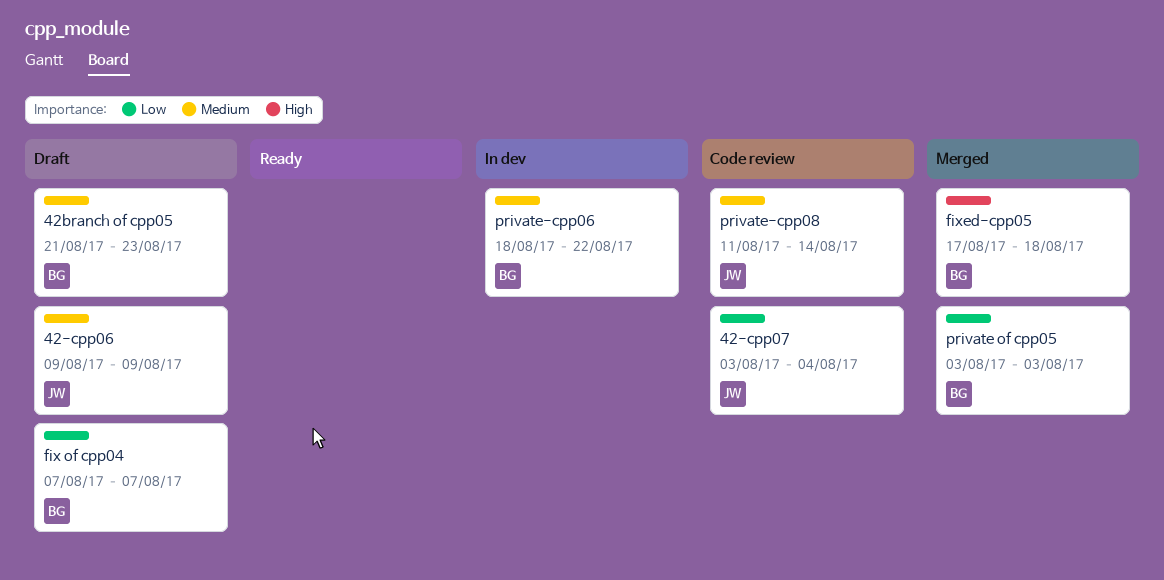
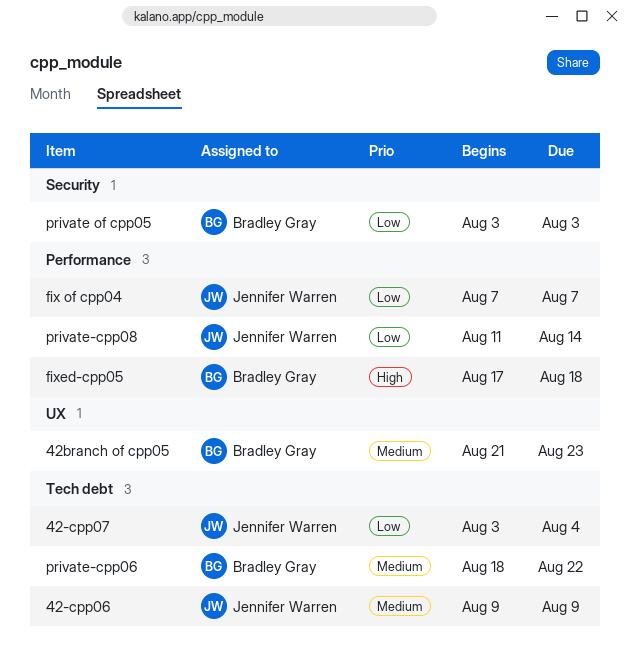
fix of cpp04, owner: Bradley Gray -> Jennifer Warren
private-cpp08, priority: Medium -> Low

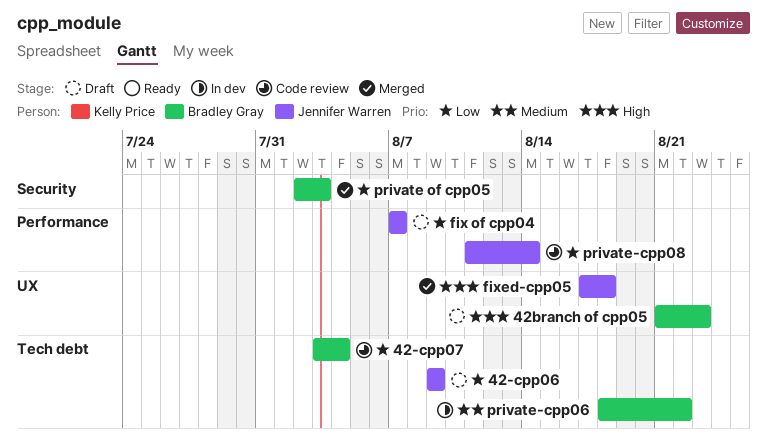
42-cpp06, priority: Medium -> Low
42-cpp07, owner: Jennifer Warren -> Bradley Gray
42branch of cpp05, priority: Medium -> High
fixed-cpp05, owner: Bradley Gray -> Jennifer Warren
fixed-cpp05, label: Performance -> UX
private of cpp05, start: Aug 3 -> Aug 2

